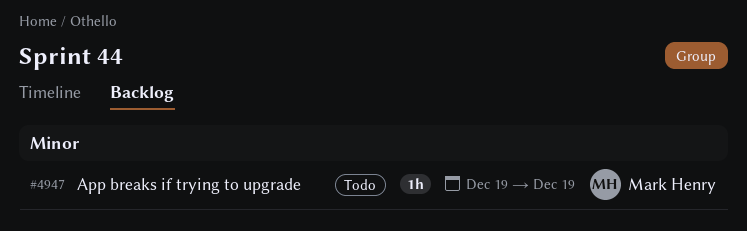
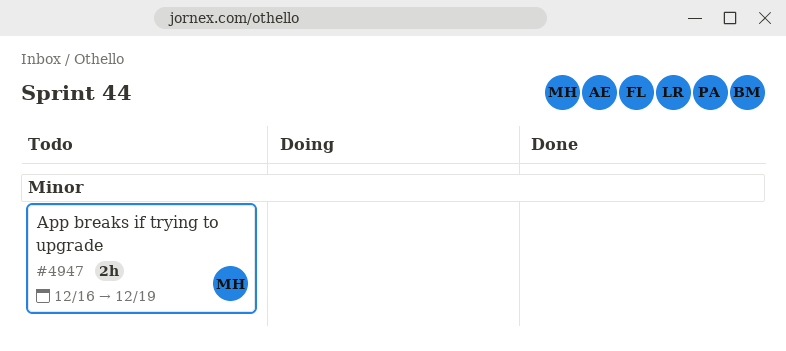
#4947, estimate: 1h -> 2h
#4947, start: Dec 19 -> Dec 16

